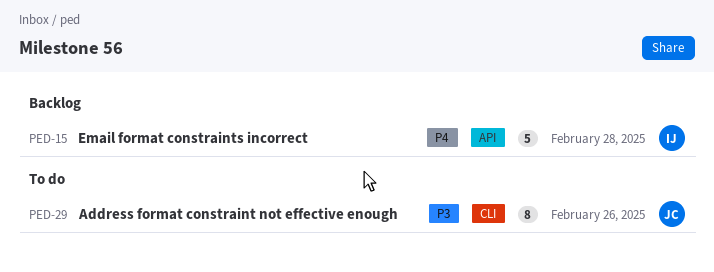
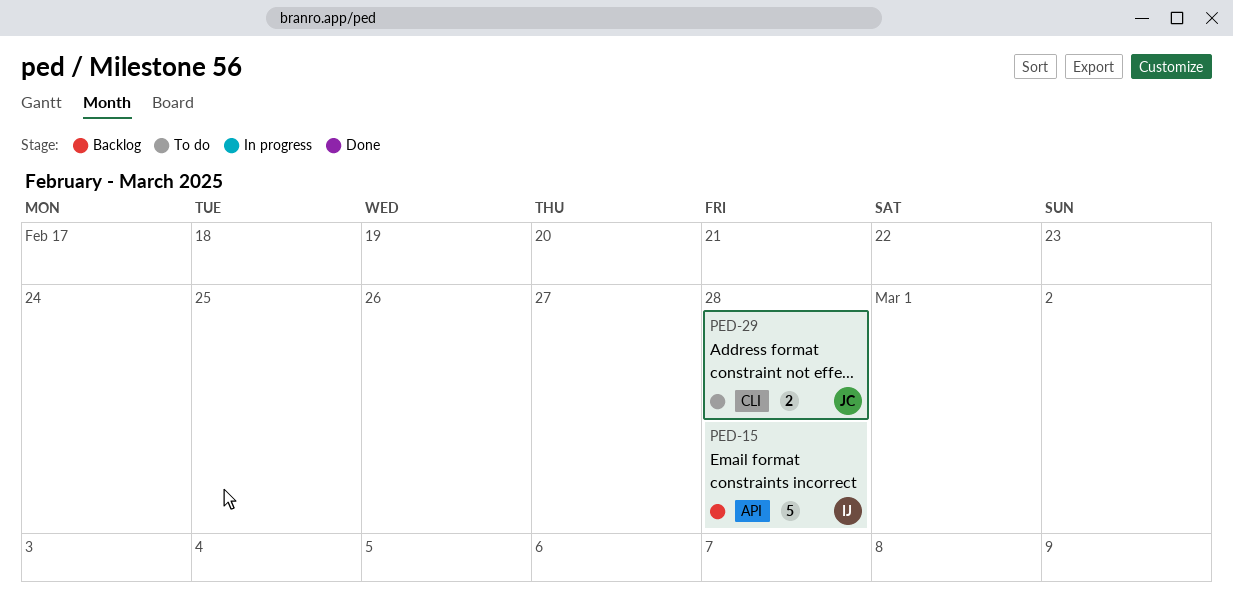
PED-29, estimate: 8 -> 2
PED-29, due: Feb 26 -> Feb 28

